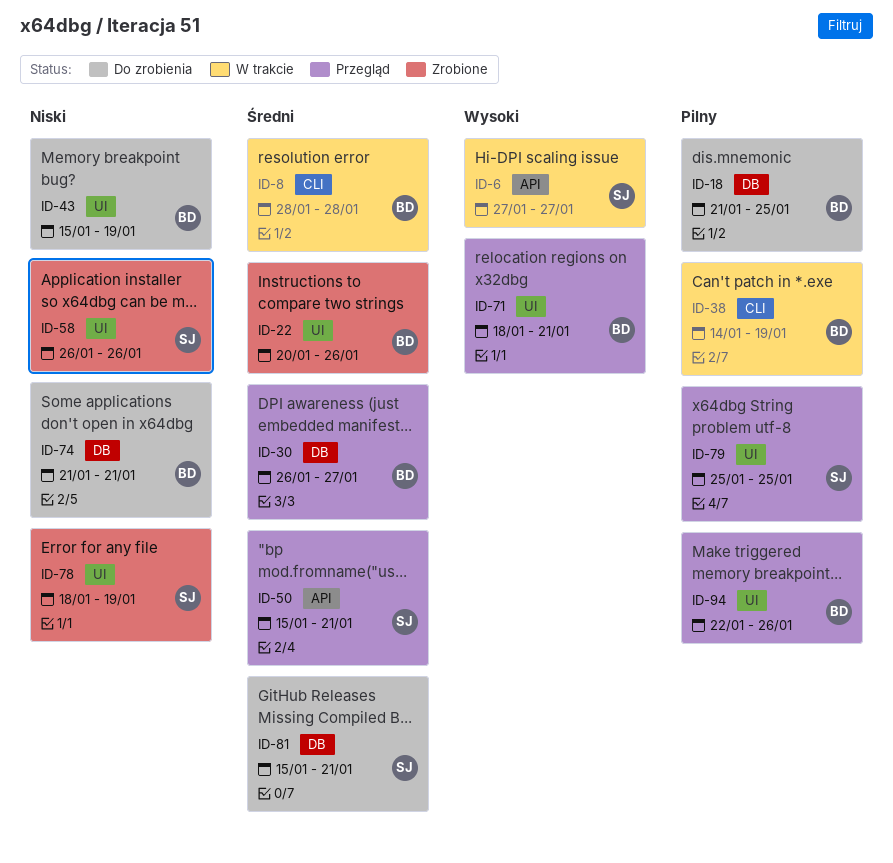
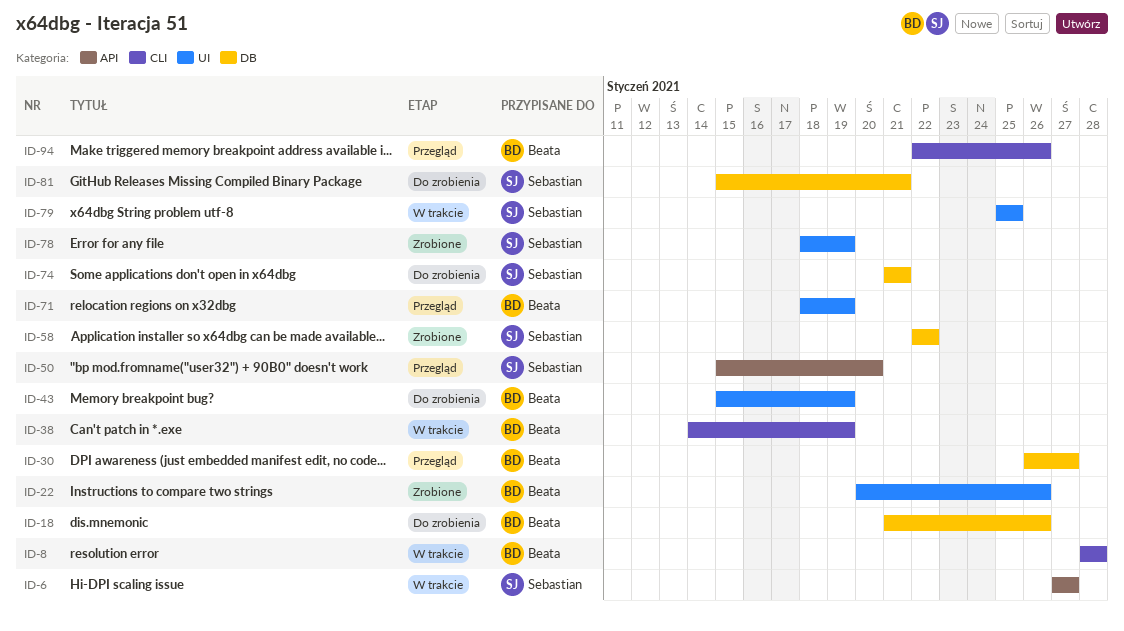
ID-18, due: Jan 25 -> Jan 26
ID-50, due: Jan 21 -> Jan 20
ID-58, label: UI -> DB
ID-58, start: Jan 26 -> Jan 22
ID-58, due: Jan 26 -> Jan 22
ID-71, due: Jan 21 -> Jan 19
ID-74, owner: Beata -> Sebastian
ID-79, status: Przegląd -> W trakcie
ID-94, label: UI -> CLI

